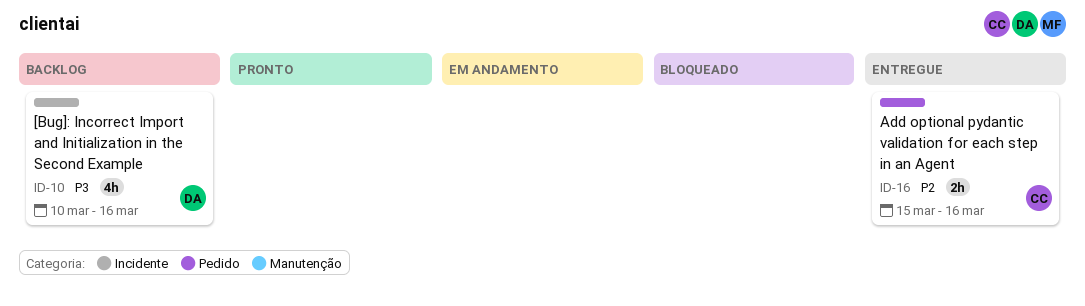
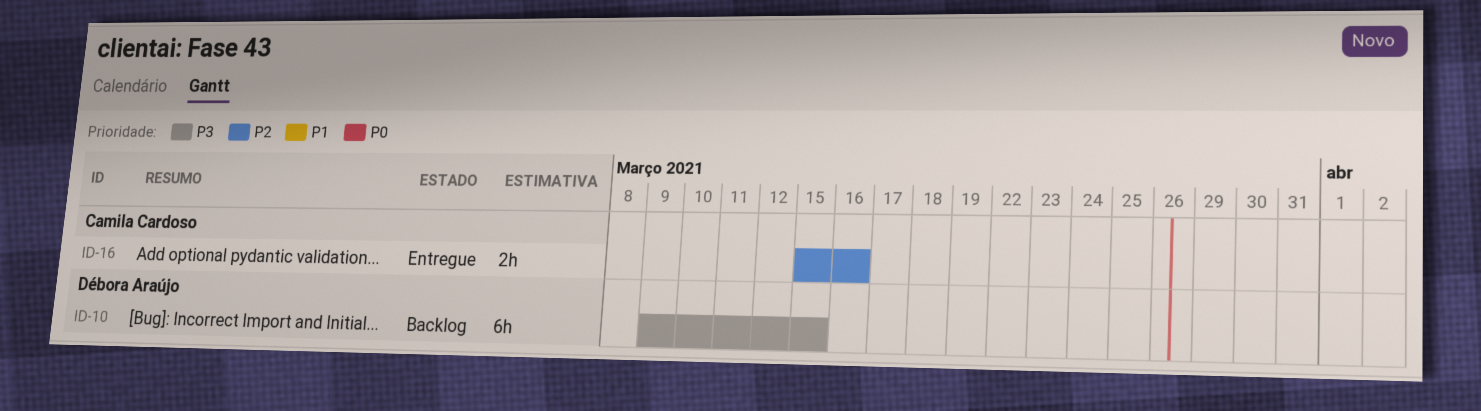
ID-10, estimate: 4h -> 6h
ID-10, start: Mar 10 -> Mar 9
ID-10, due: Mar 16 -> Mar 15

